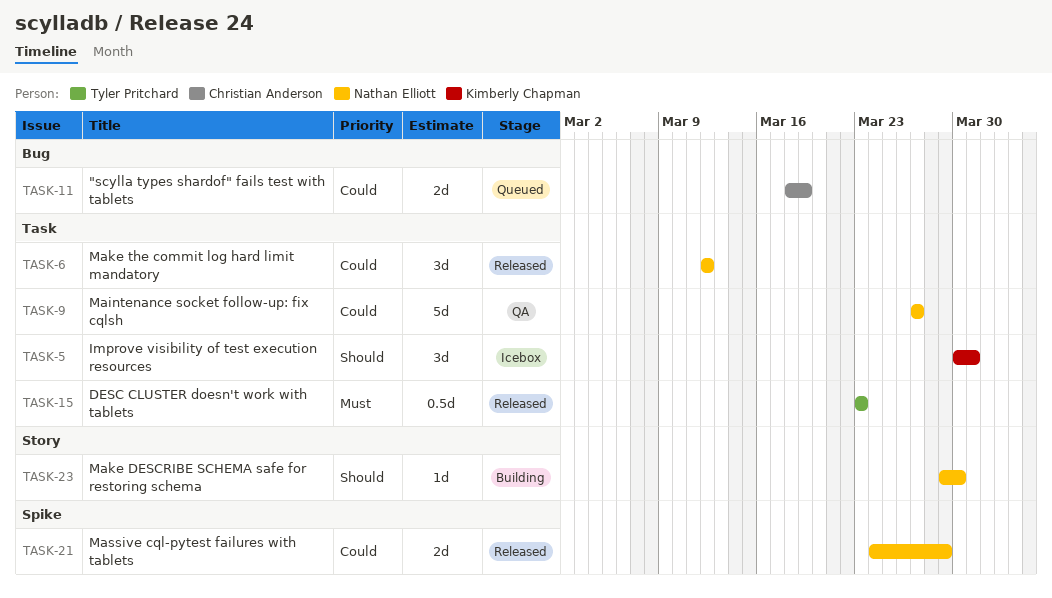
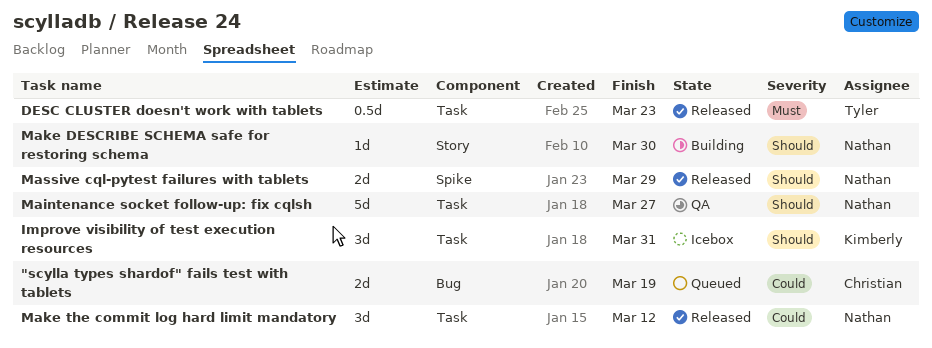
Maintenance socket follow-up: fix cqlsh, priority: Could -> Should
Massive cql-pytest failures with tablets, priority: Could -> Should

